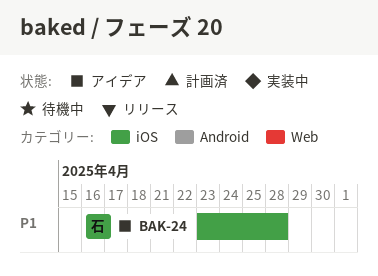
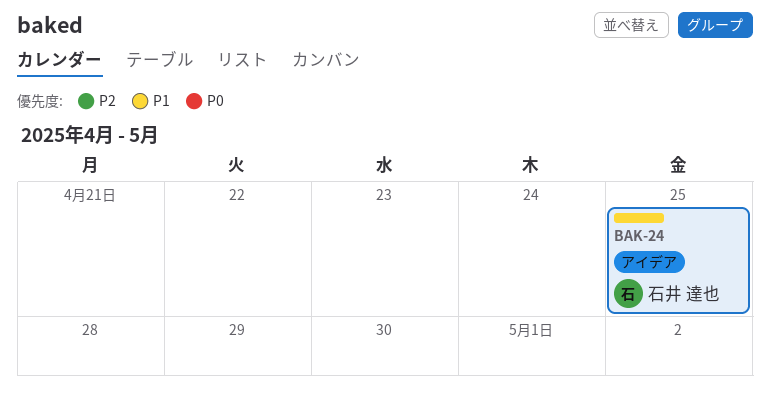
BAK-24, due: Apr 28 -> Apr 25

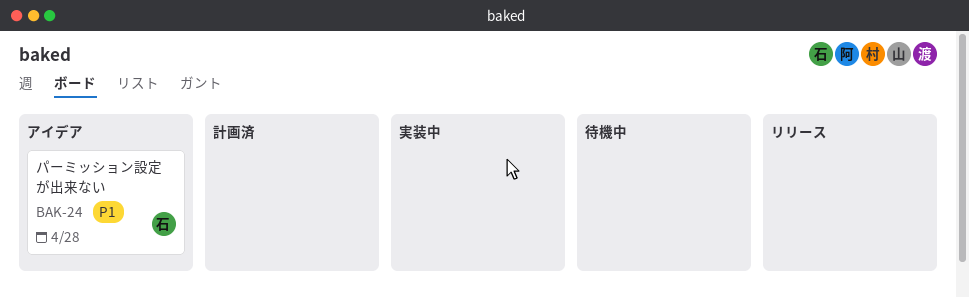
BAK-24, due: Apr 25 -> Apr 28

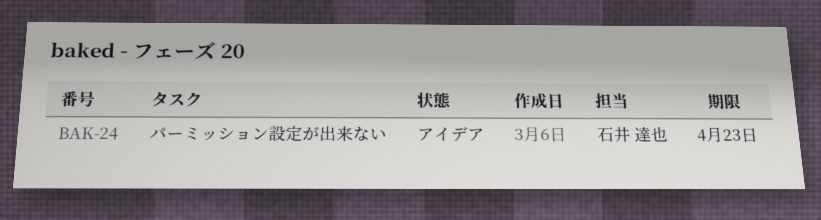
BAK-24, due: Apr 28 -> Apr 23

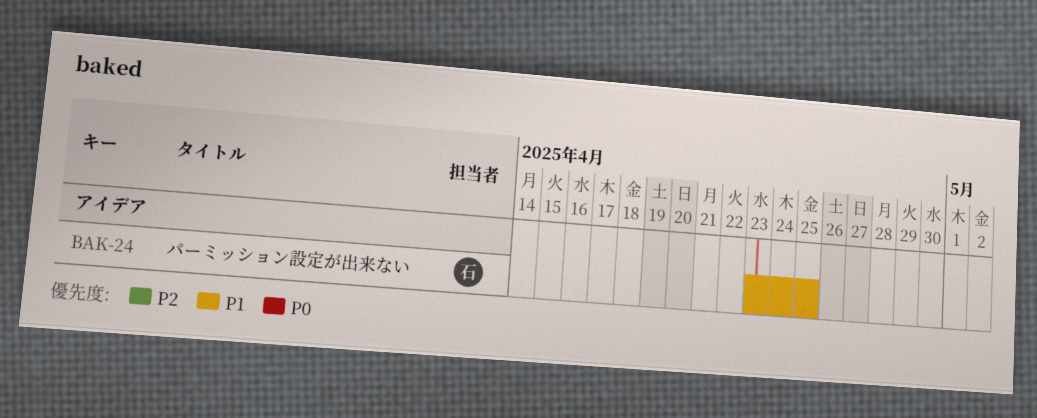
BAK-24, due: Apr 23 -> Apr 25

